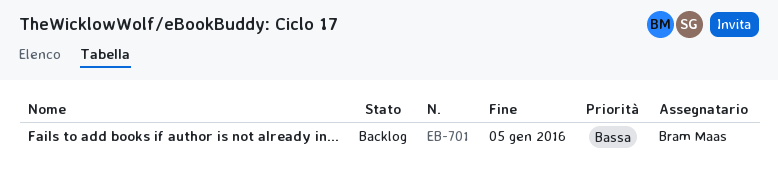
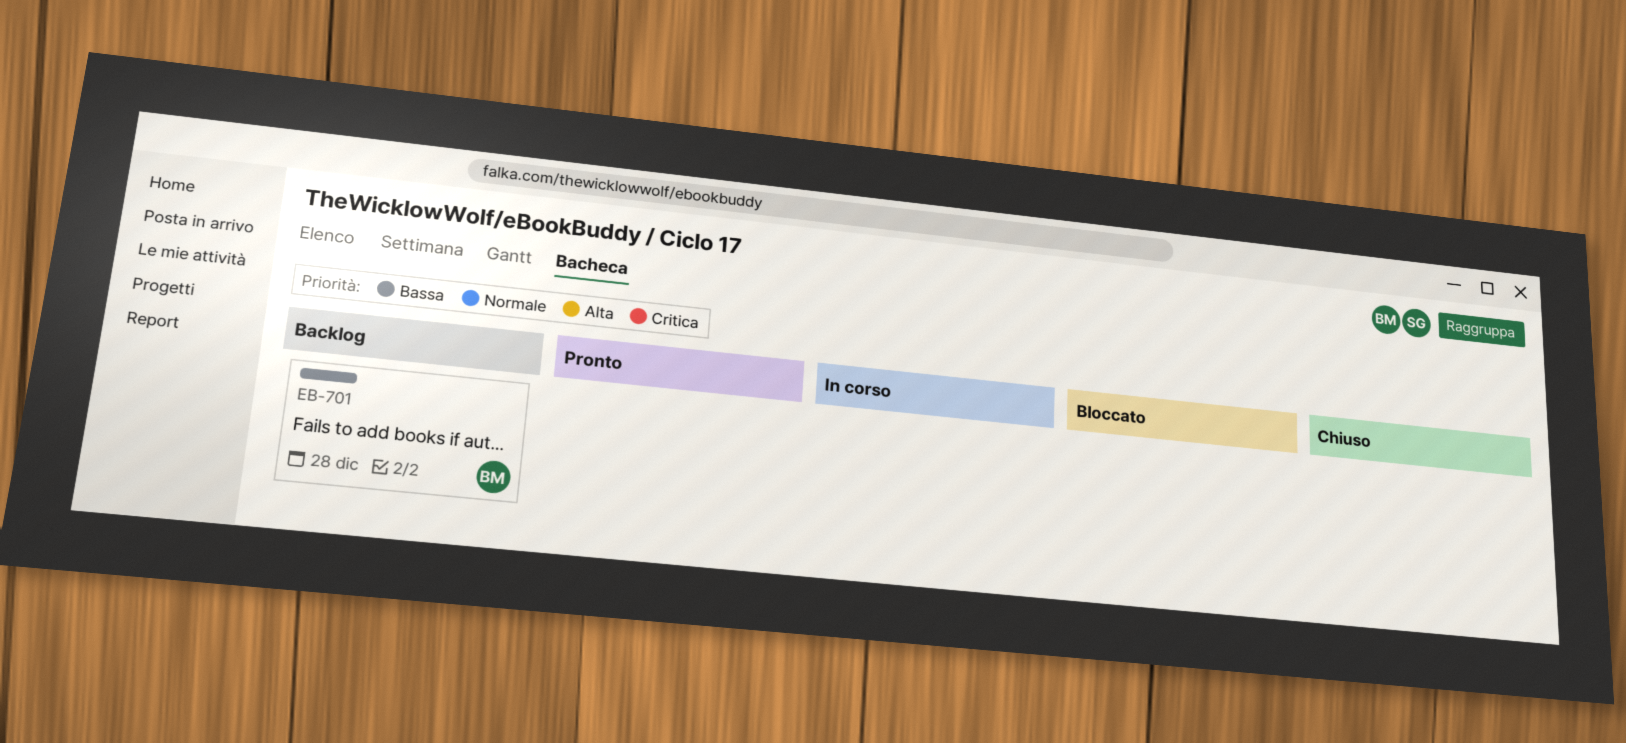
EB-701, due: Jan 5 -> Dec 28

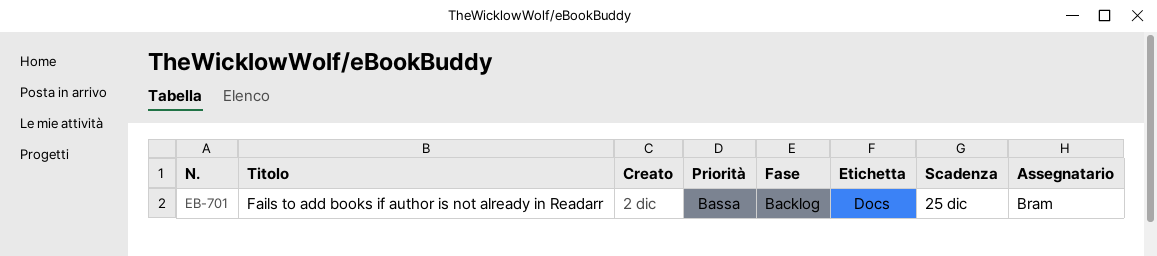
EB-701, due: Dec 28 -> Dec 25

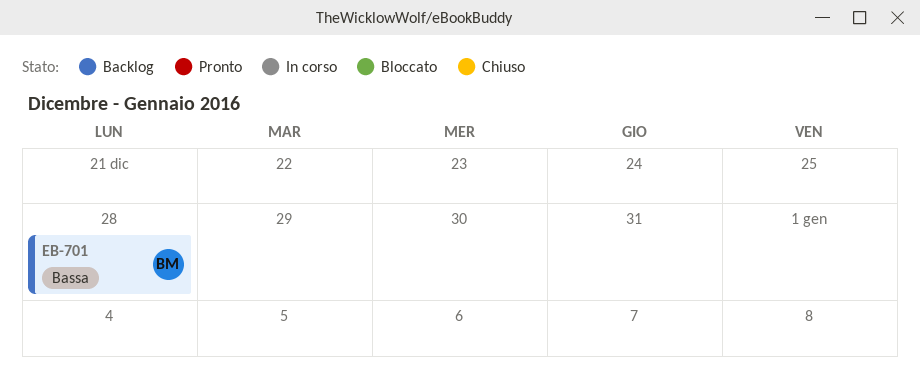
EB-701, due: Dec 25 -> Dec 28

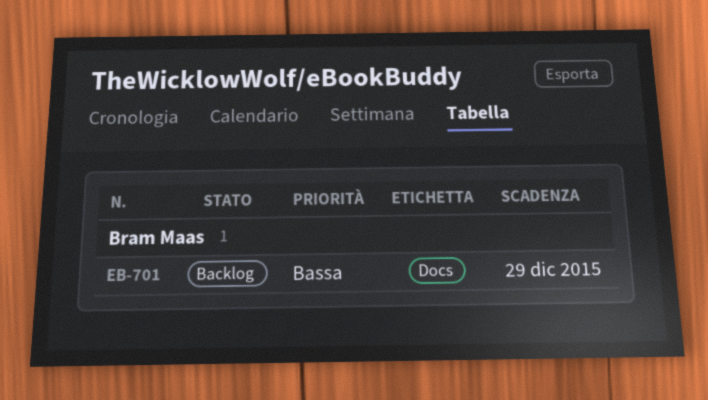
EB-701, due: Dec 28 -> Dec 29

